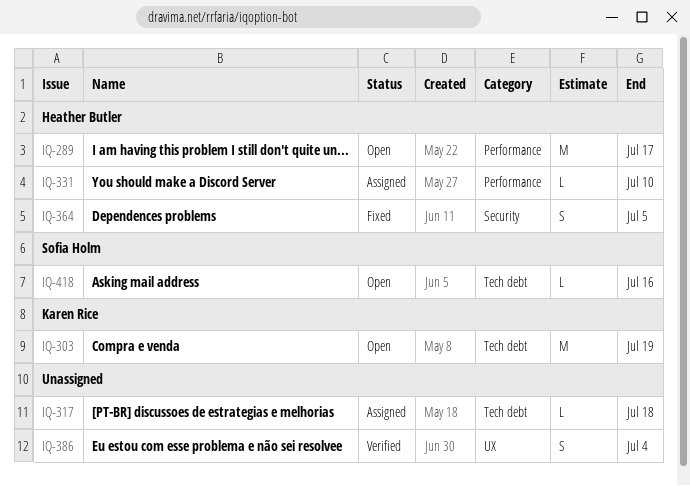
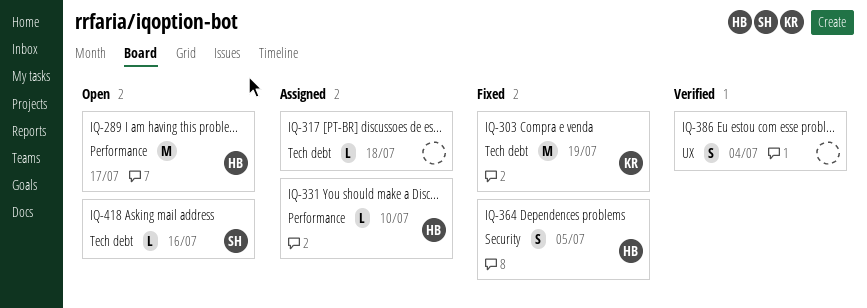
IQ-303, status: Open -> Fixed

